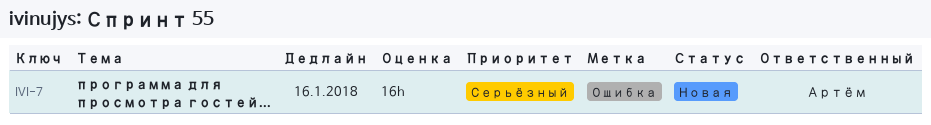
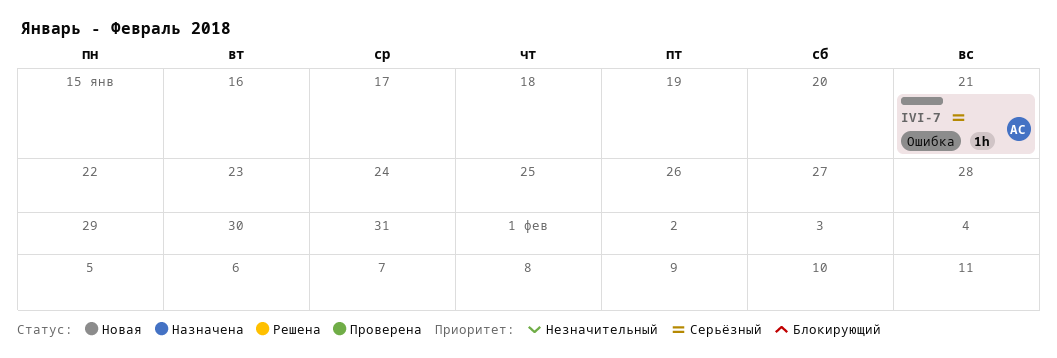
IVI-7, estimate: 16h -> 1h
IVI-7, due: Jan 16 -> Jan 21

